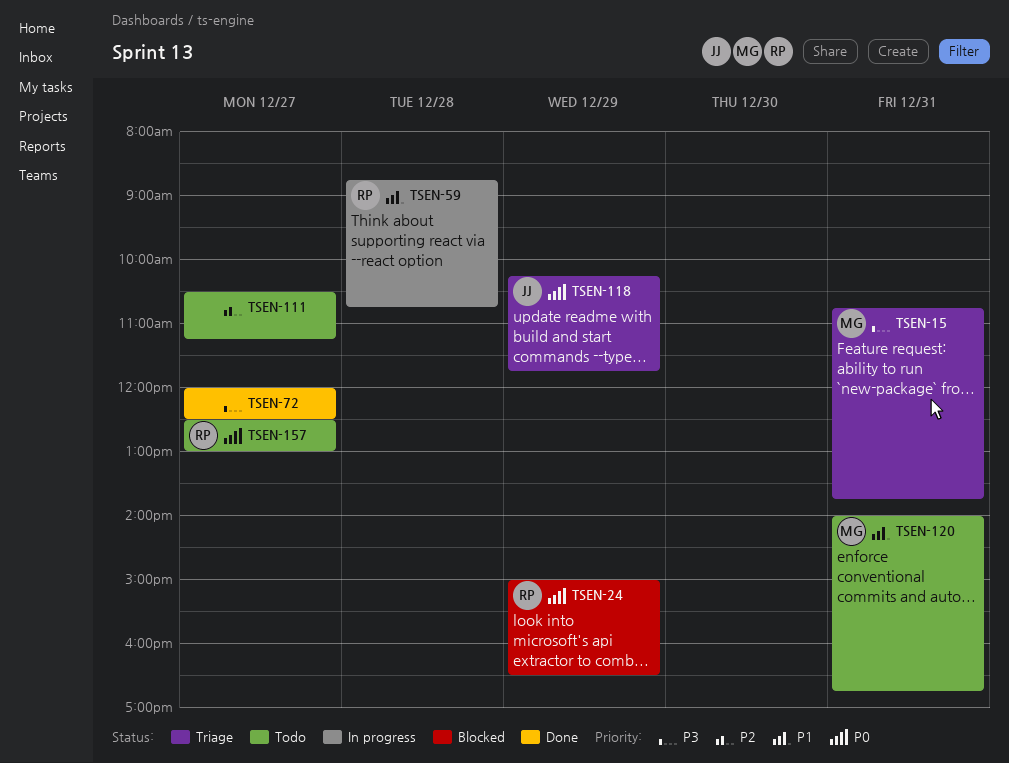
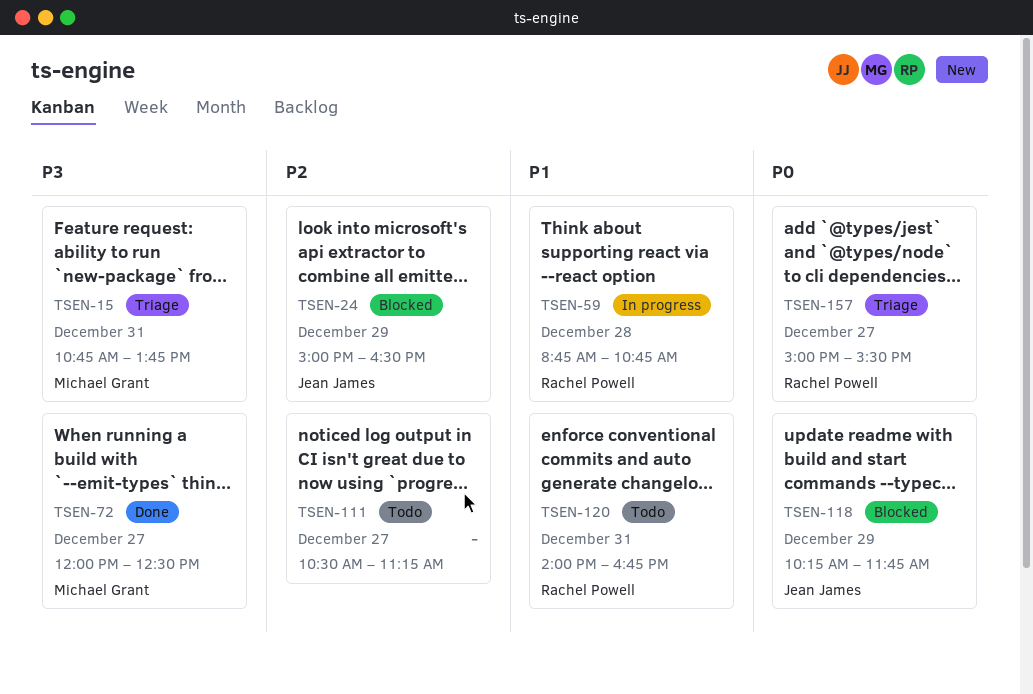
TSEN-24, owner: Rachel Powell -> Jean James
TSEN-24, priority: P0 -> P2
TSEN-72, owner: none -> Michael Grant
TSEN-118, status: Triage -> Blocked
TSEN-120, owner: Michael Grant -> Rachel Powell
TSEN-157, status: Todo -> Triage
TSEN-157, begins: 12:30 -> 15:00
TSEN-157, ends: 13:00 -> 15:30

